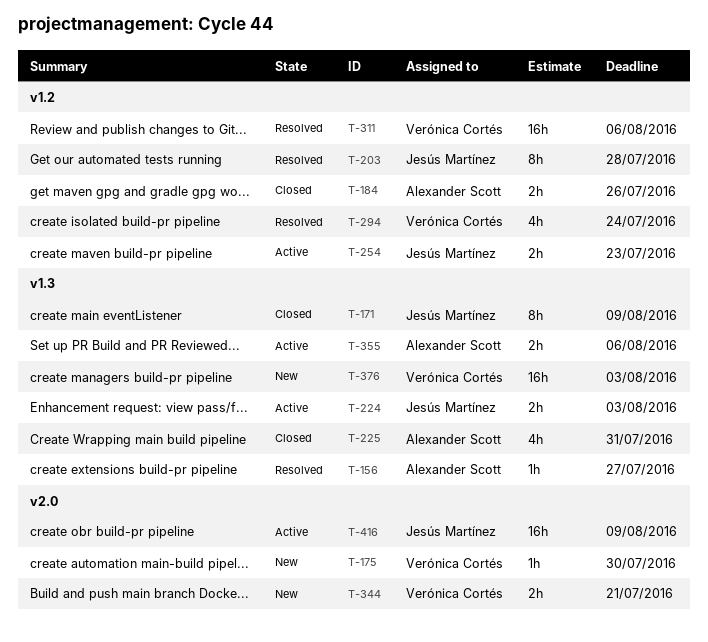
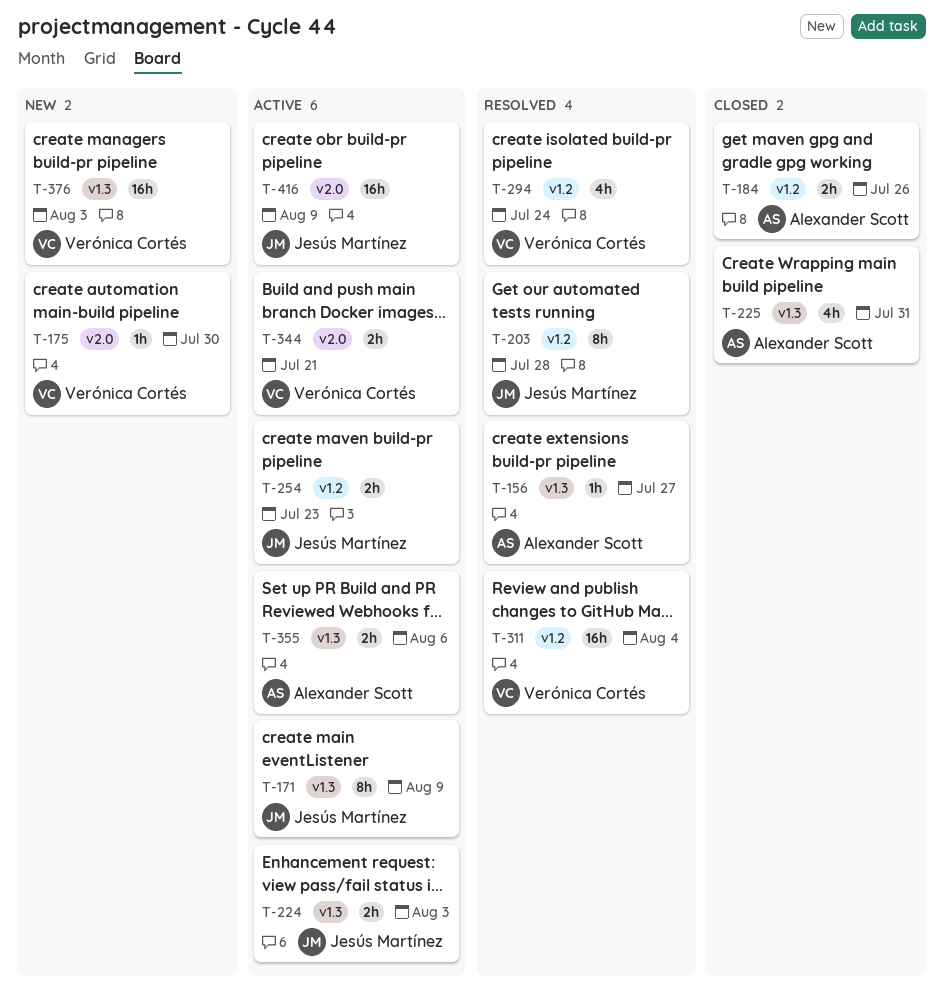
T-171, status: Closed -> Active
T-311, due: Aug 6 -> Aug 4
T-344, status: New -> Active

